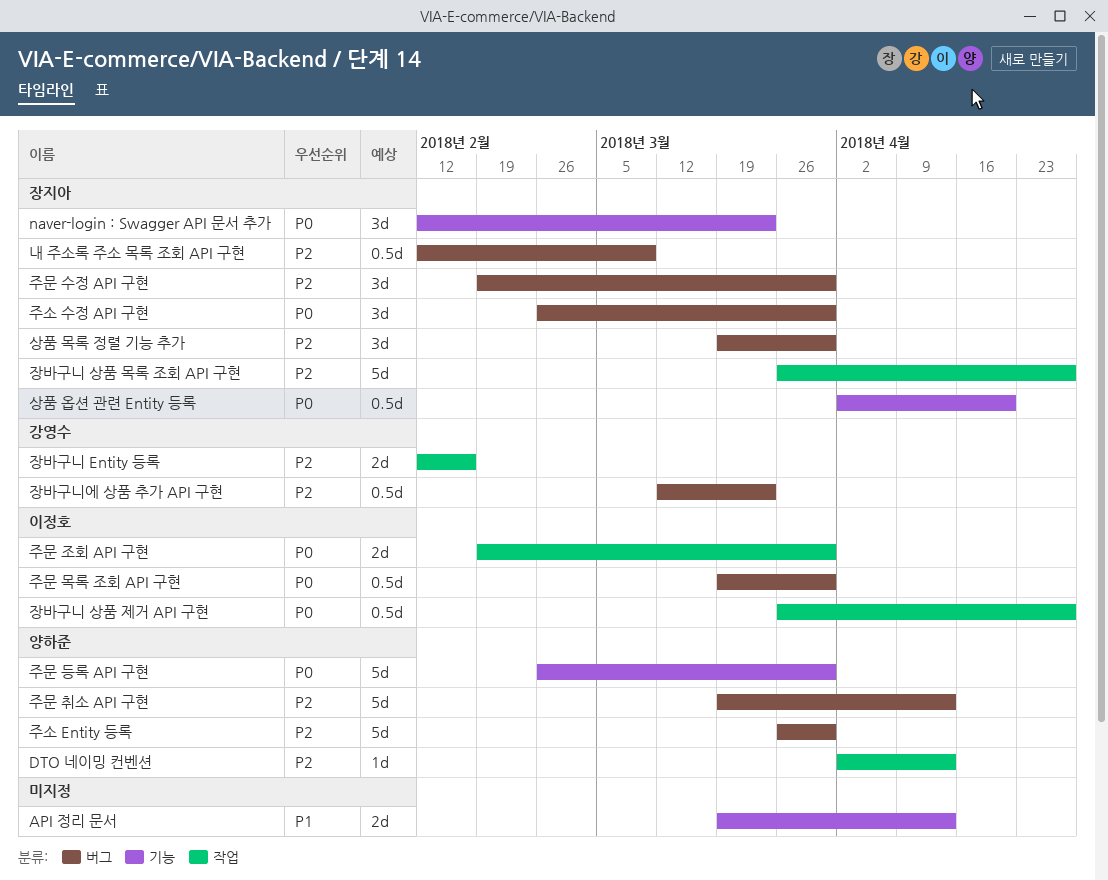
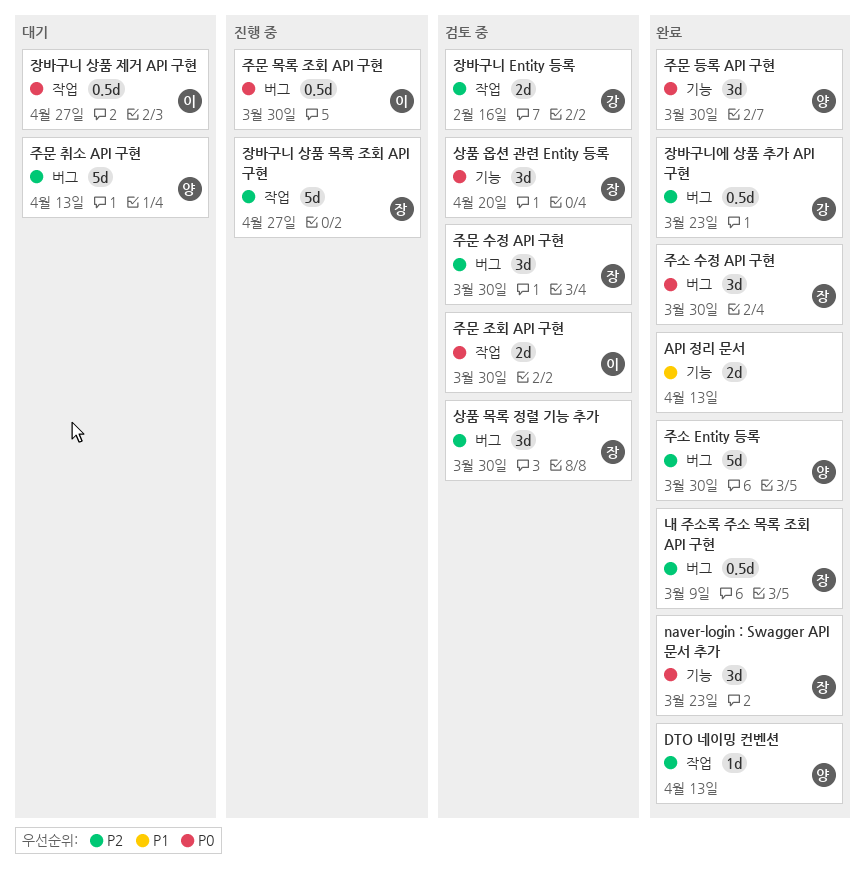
상품 옵션 관련 Entity 등록, estimate: 0.5d -> 3d
주문 등록 API 구현, estimate: 5d -> 3d

